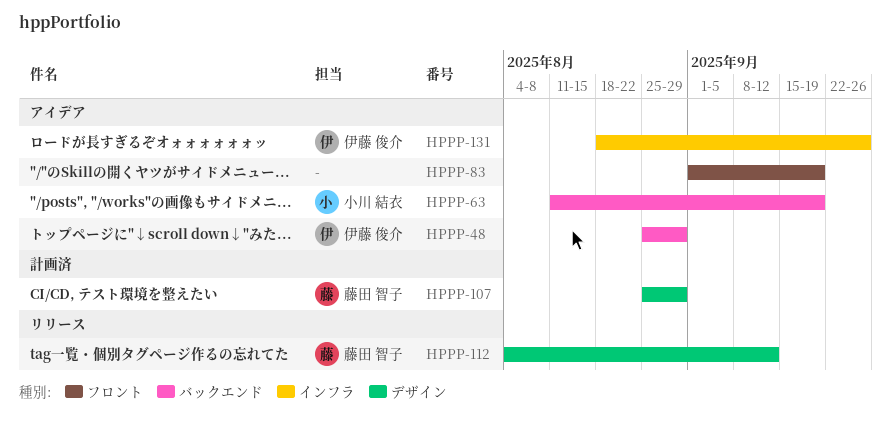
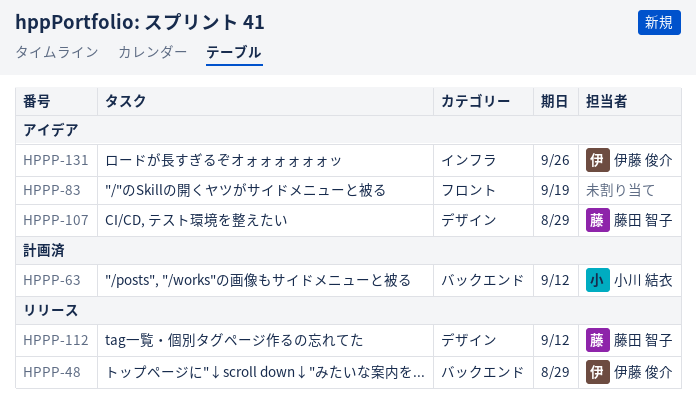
HPPP-48, status: アイデア -> リリース
HPPP-63, status: アイデア -> 計画済
HPPP-63, due: Sep 19 -> Sep 12
HPPP-107, status: 計画済 -> アイデア

